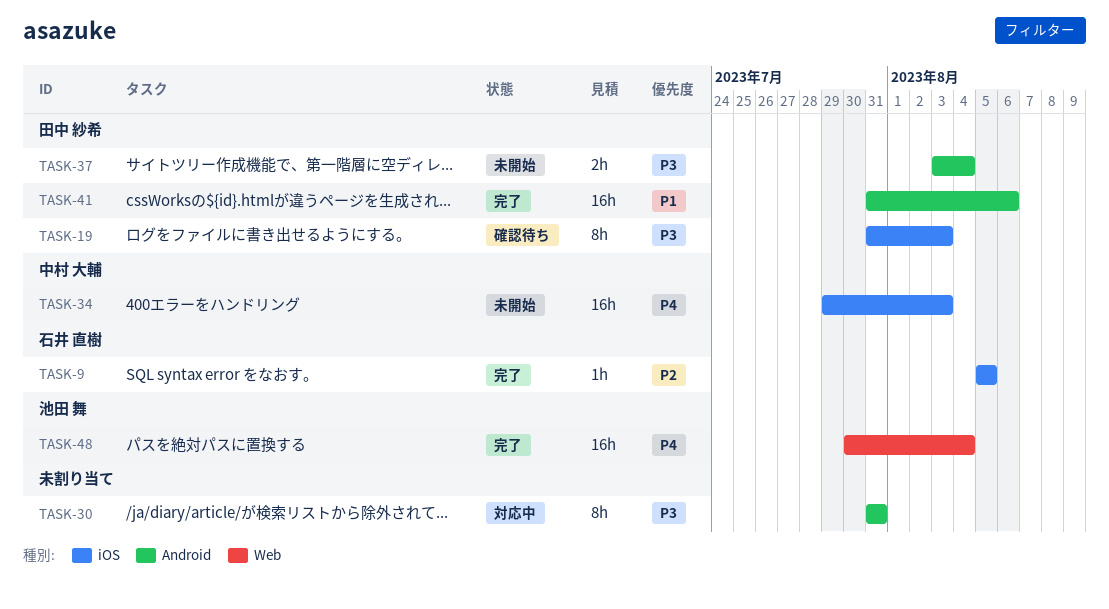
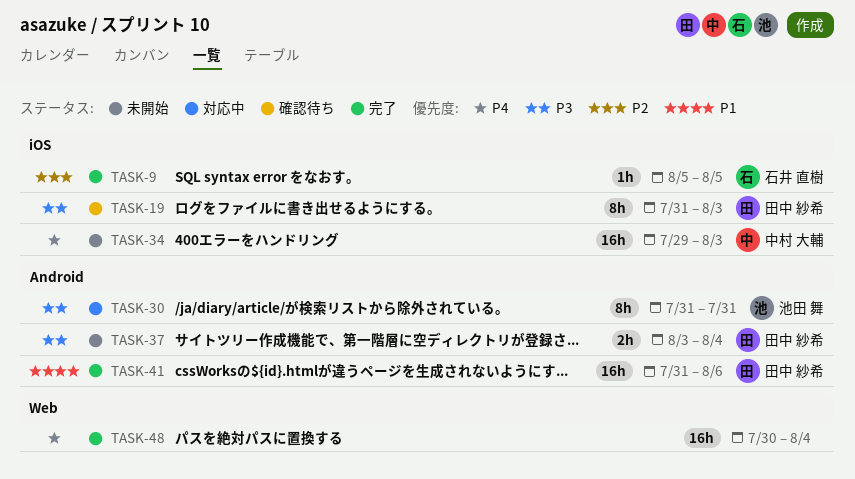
TASK-30, owner: none -> 池田 舞
TASK-48, owner: 池田 舞 -> none

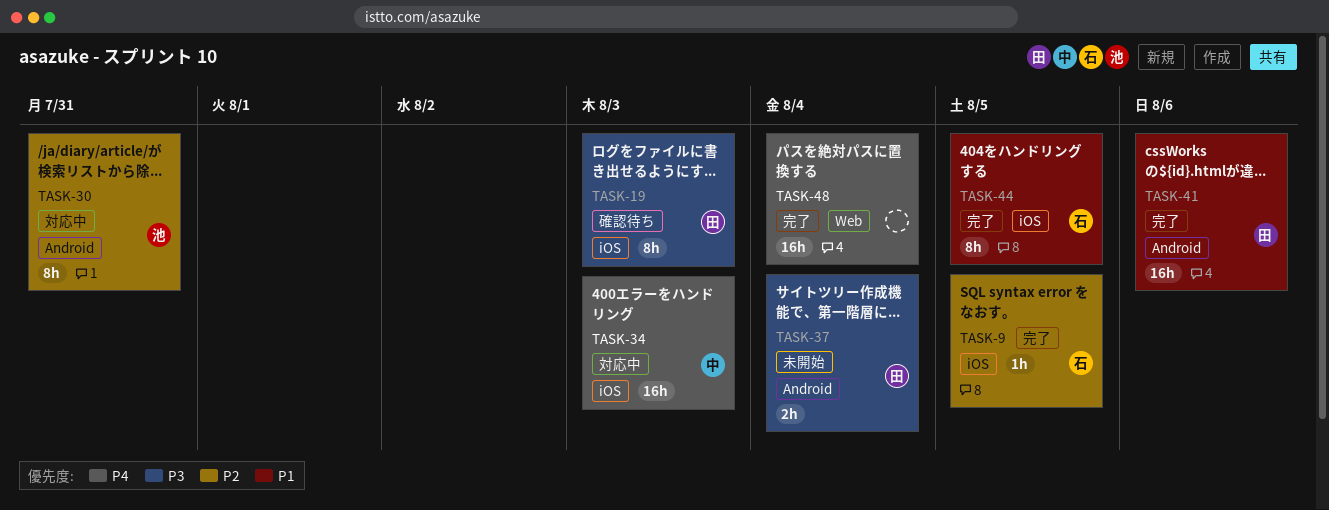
TASK-30, priority: P3 -> P2
TASK-34, status: 未開始 -> 対応中
TASK-44: none -> present

